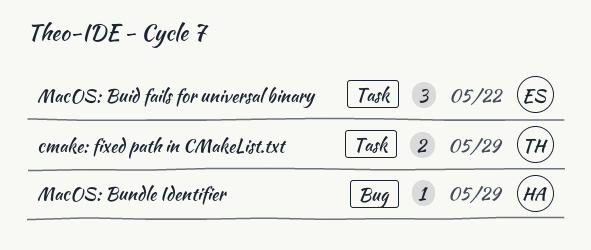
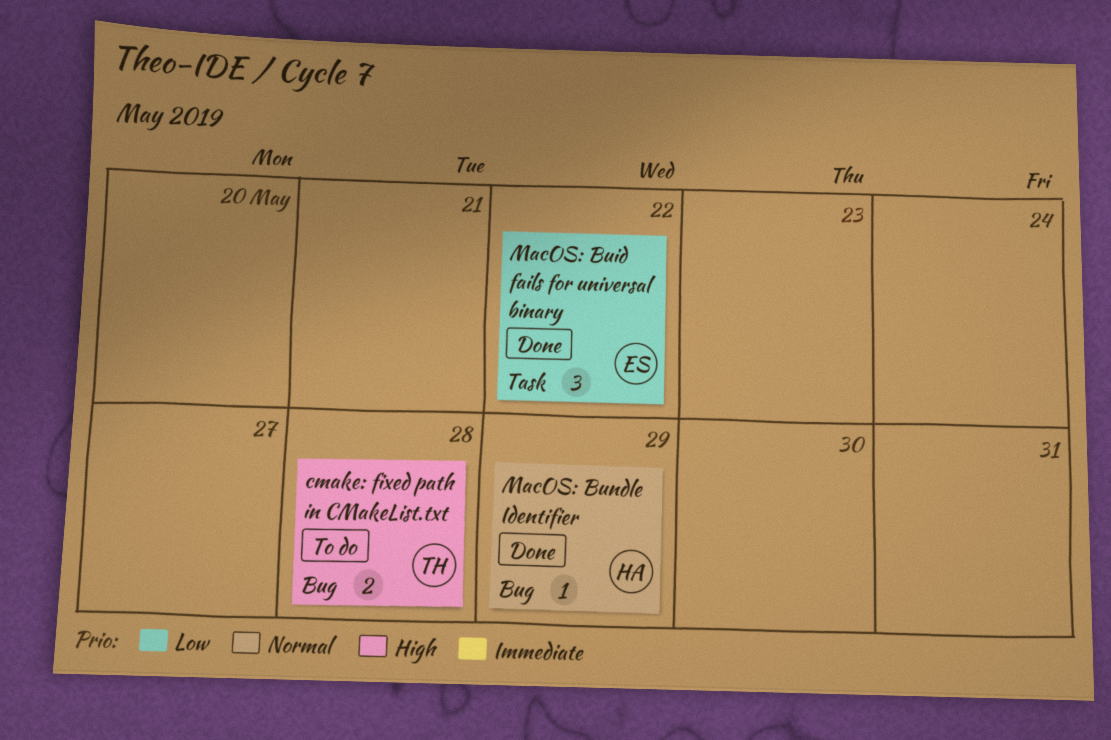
cmake: fixed path in CMakeList.txt, label: Task -> Bug
cmake: fixed path in CMakeList.txt, due: May 29 -> May 28

